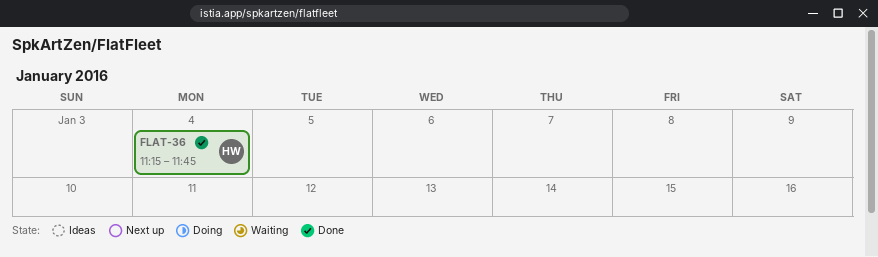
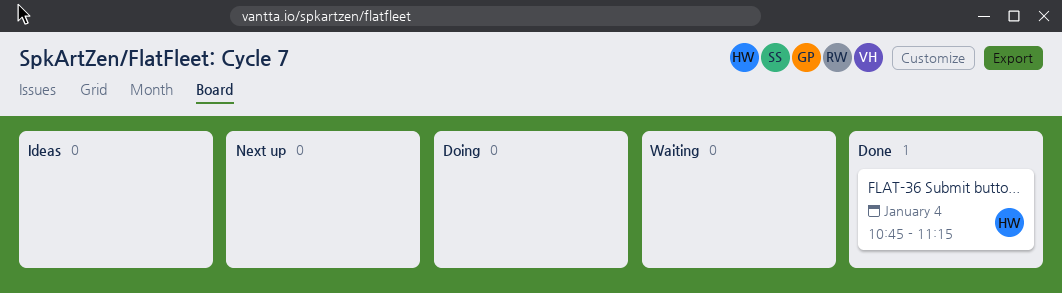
FLAT-36, begins: 11:15 -> 10:45
FLAT-36, ends: 11:45 -> 11:15

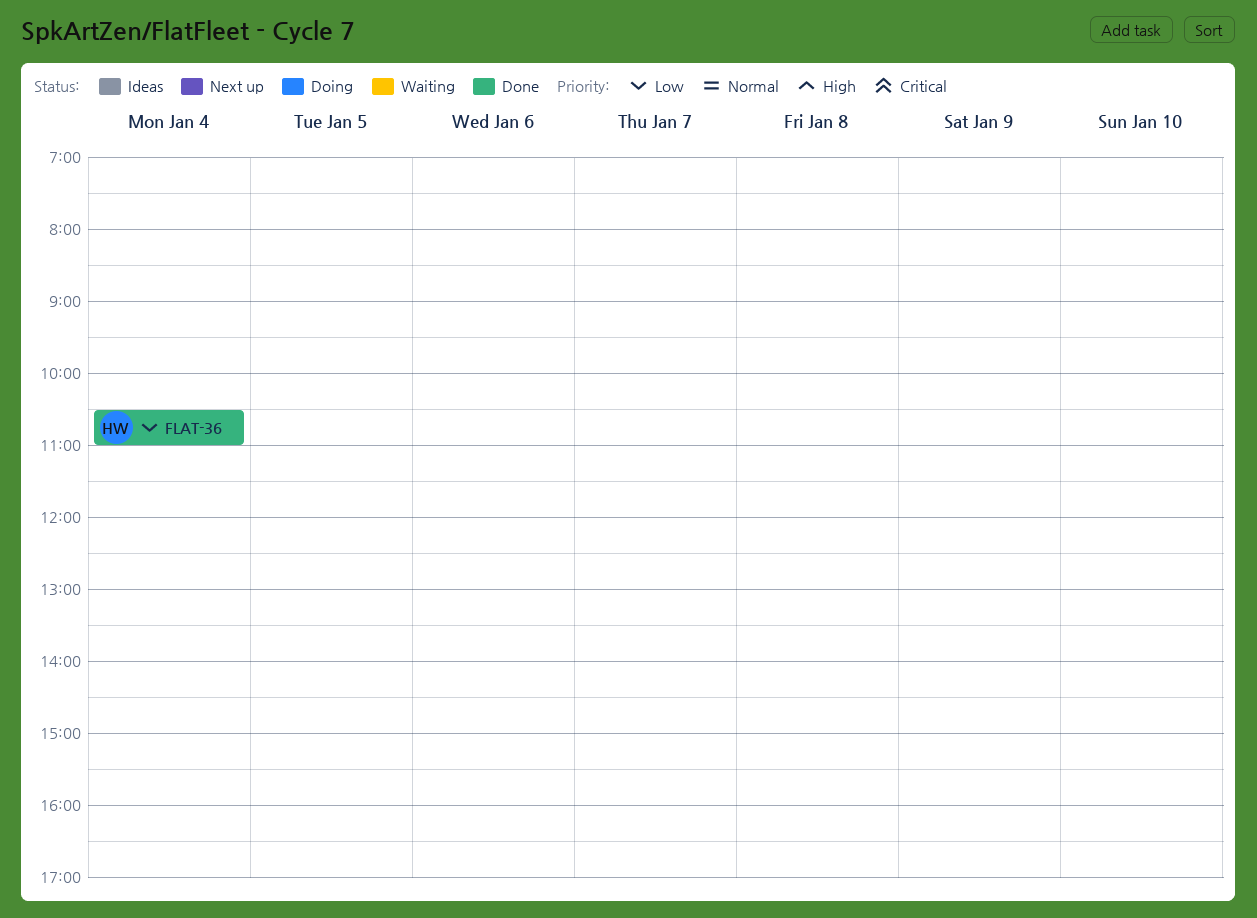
FLAT-36, begins: 10:45 -> 10:30
FLAT-36, ends: 11:15 -> 11:00

